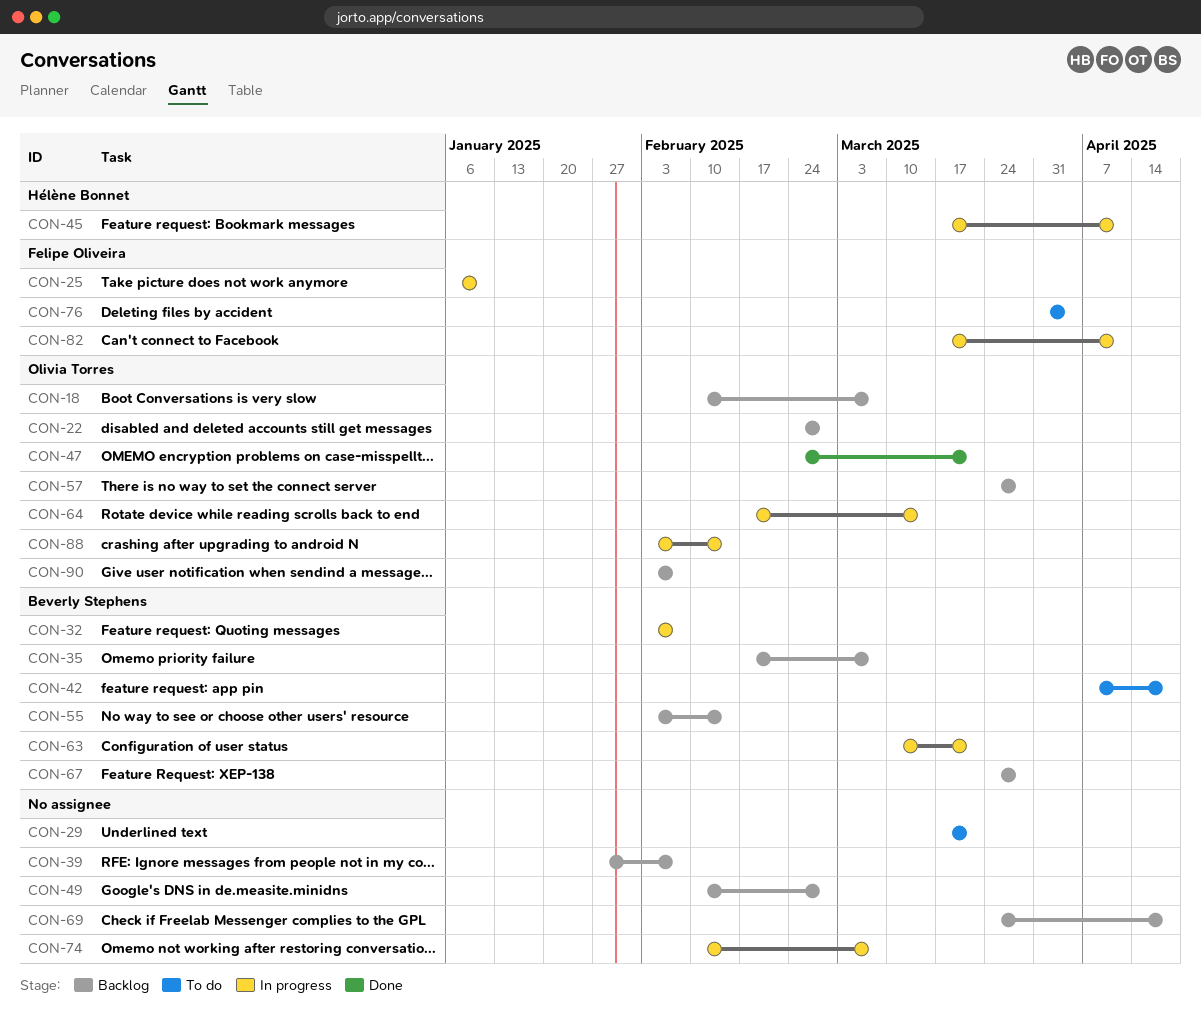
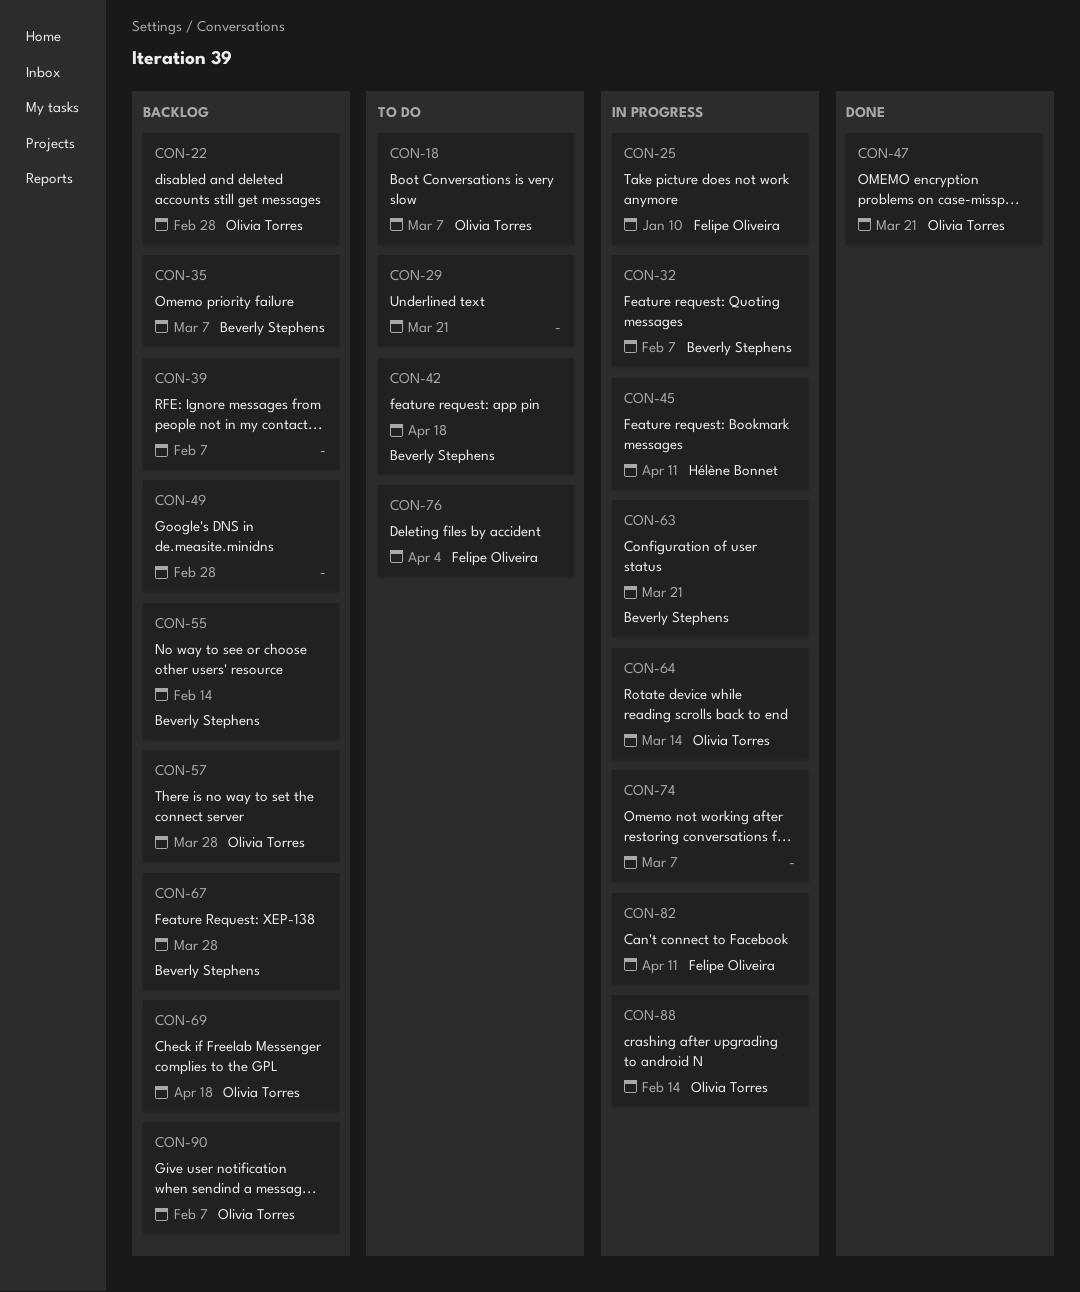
CON-18, status: Backlog -> To do
CON-69, owner: none -> Olivia Torres

